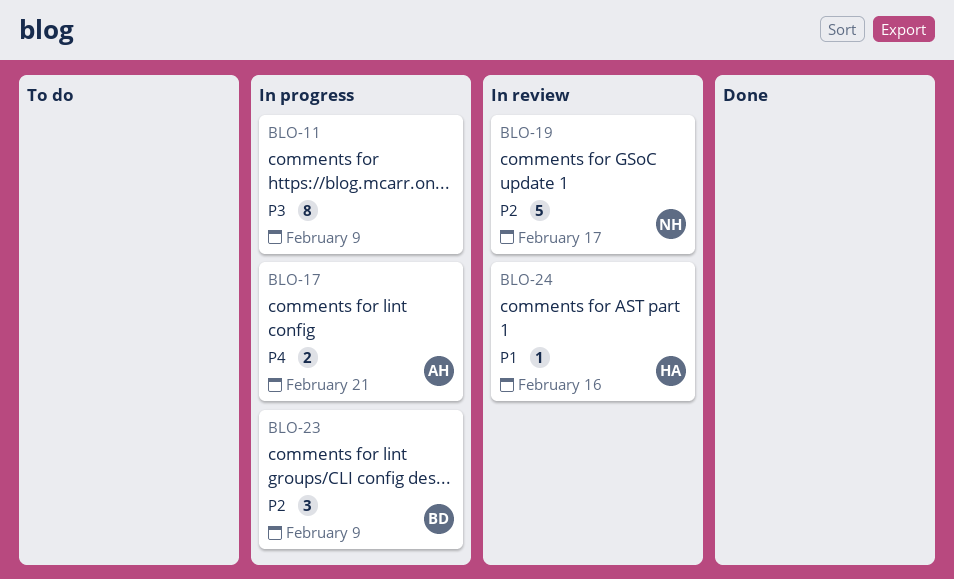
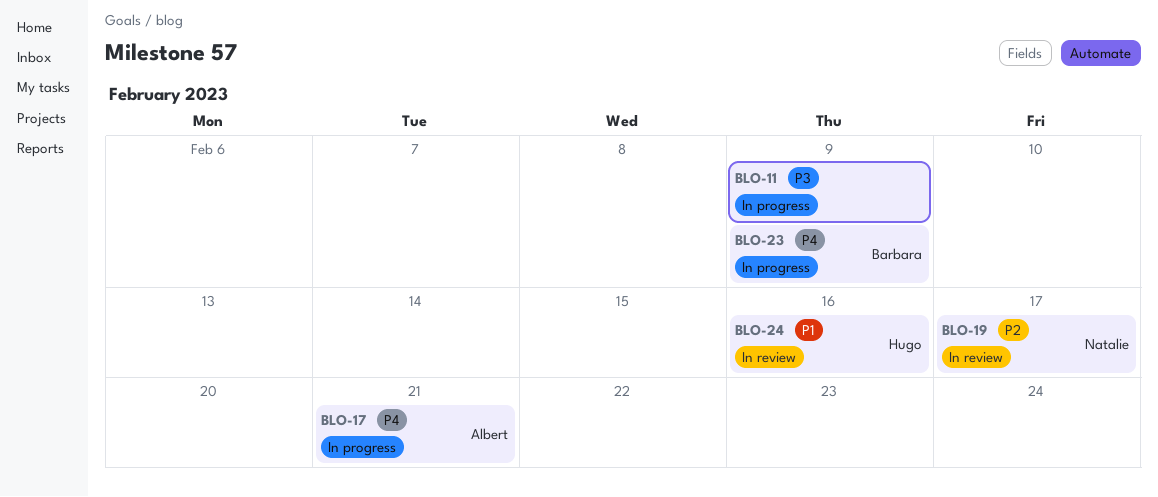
BLO-23, priority: P2 -> P4

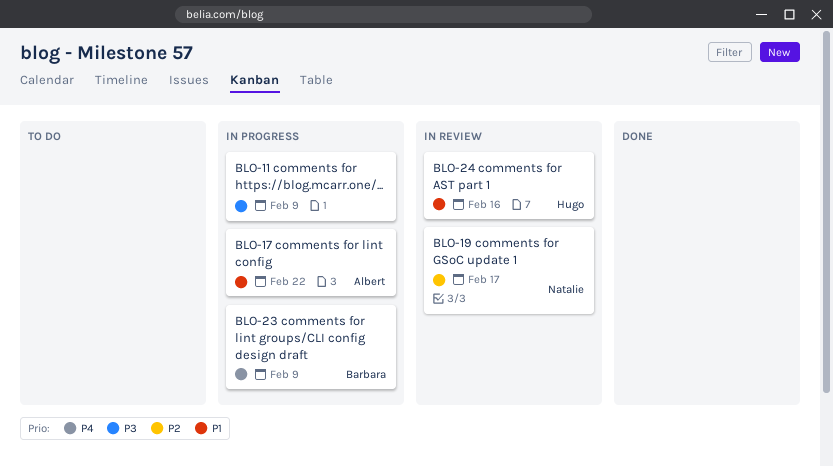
BLO-17, priority: P4 -> P1
BLO-17, due: Feb 21 -> Feb 22

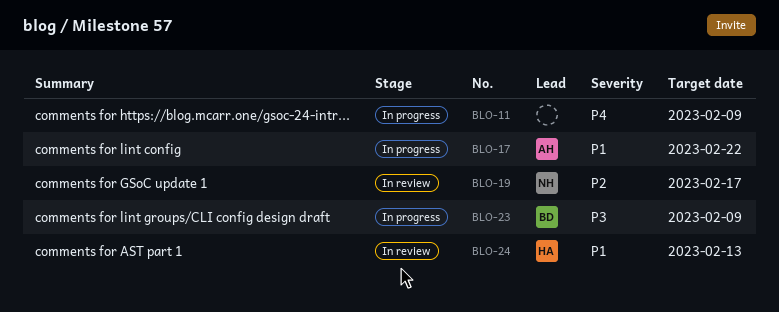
BLO-11, priority: P3 -> P4
BLO-23, priority: P4 -> P3
BLO-24, due: Feb 16 -> Feb 13

